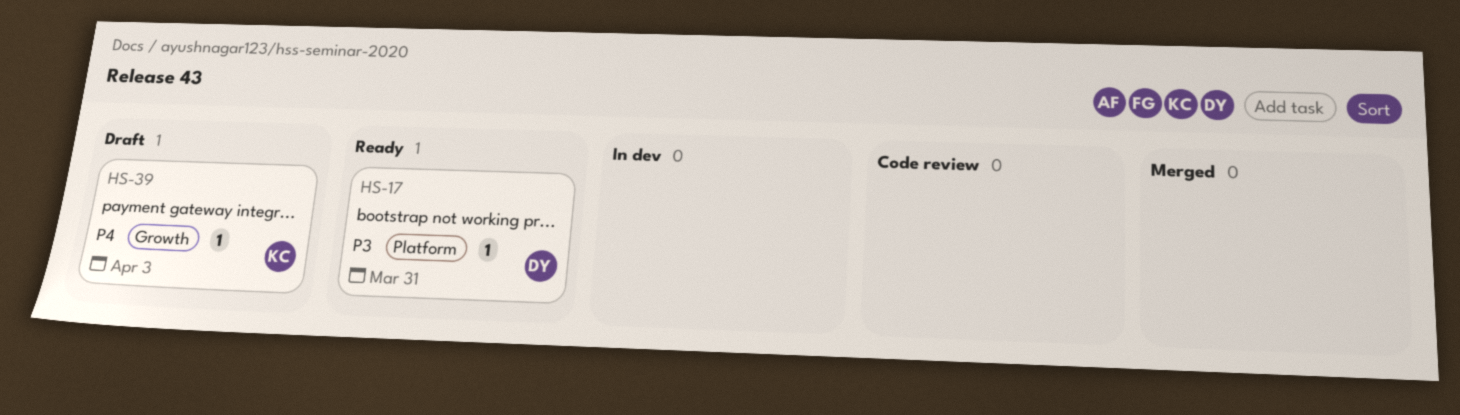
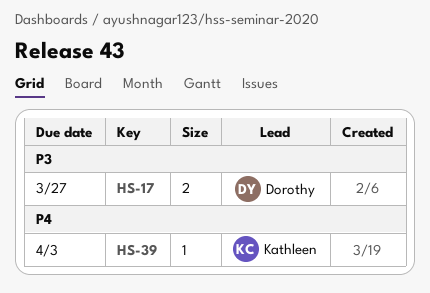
HS-17, estimate: 1 -> 2
HS-17, due: Mar 31 -> Mar 27

